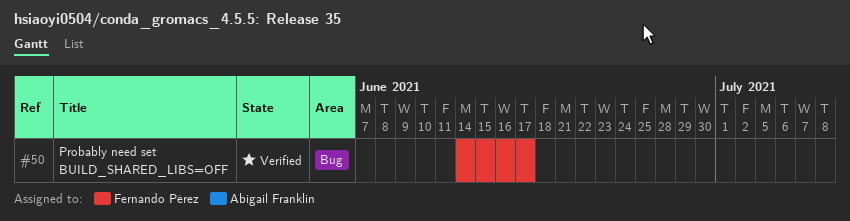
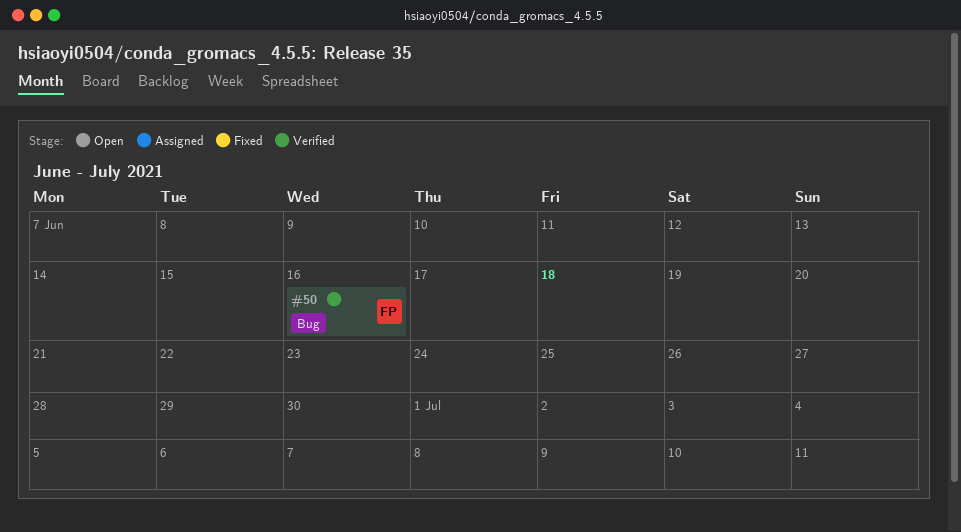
#50, due: Jun 17 -> Jun 16

